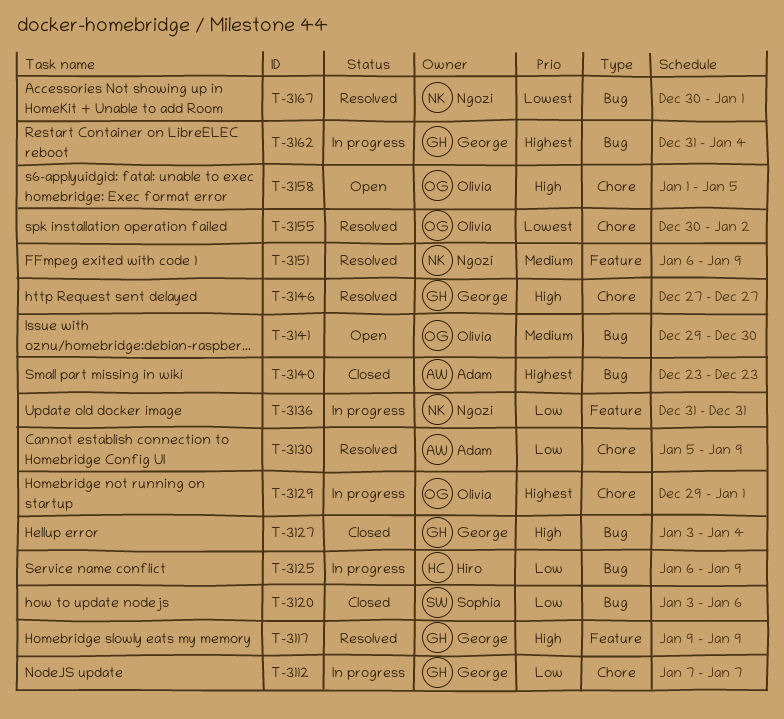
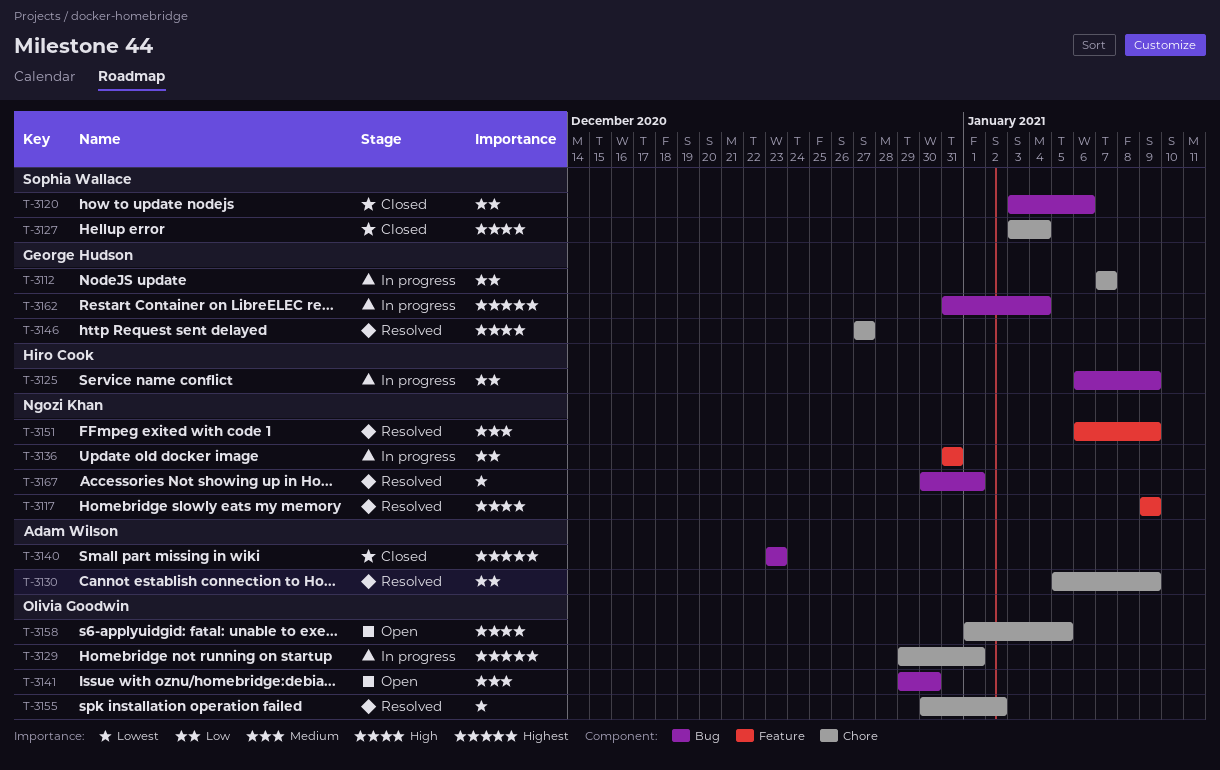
T-3117, owner: George Hudson -> Ngozi Khan
T-3127, owner: George Hudson -> Sophia Wallace
T-3127, label: Bug -> Chore

